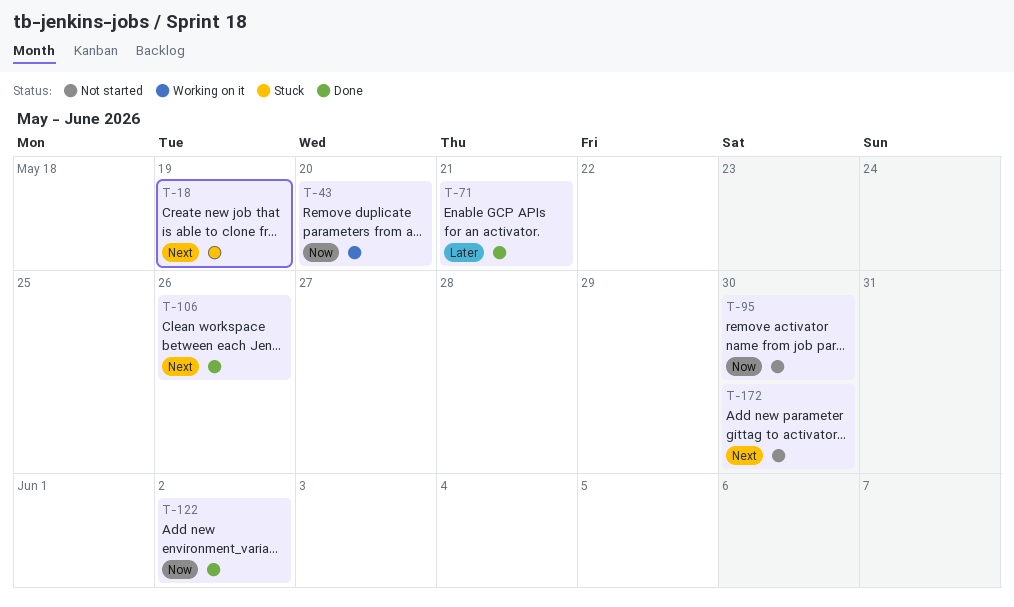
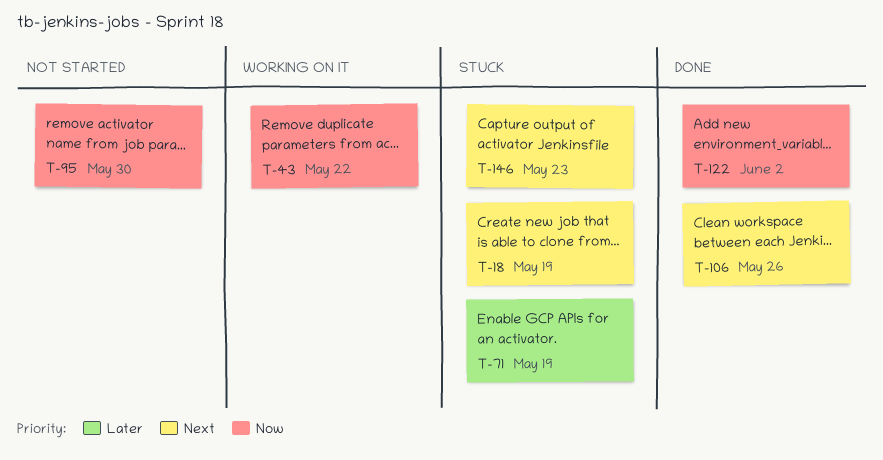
T-43, due: May 20 -> May 22
T-71, status: Done -> Stuck
T-71, due: May 21 -> May 19
T-146: none -> present
T-172: present -> none

